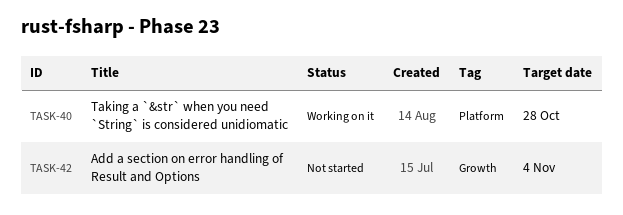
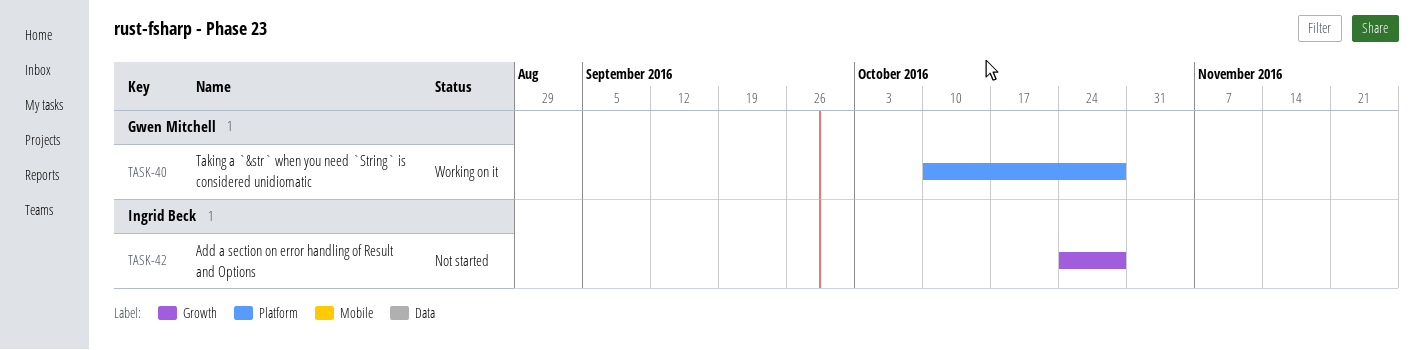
TASK-42, due: Nov 4 -> Oct 28

